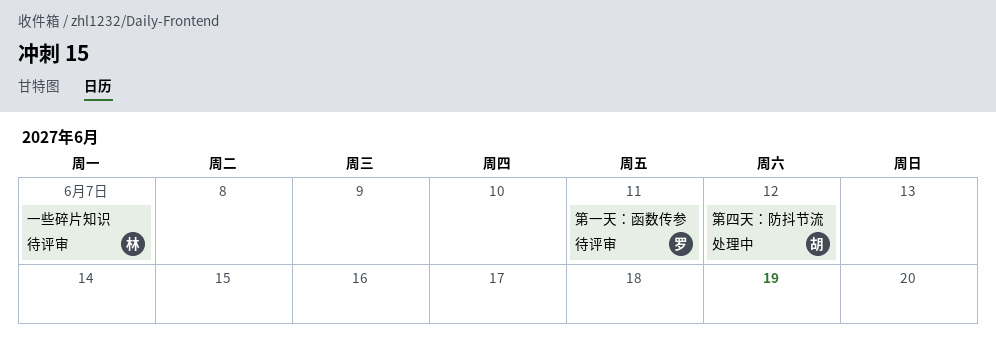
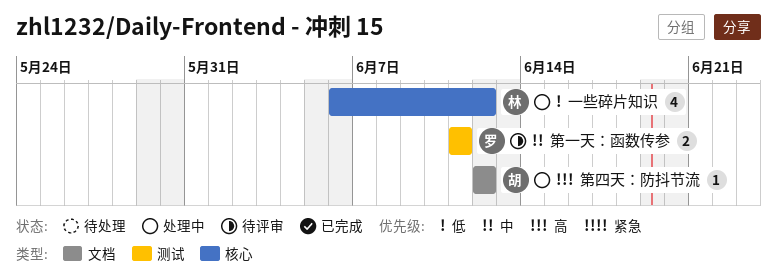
一些碎片知识, status: 待评审 -> 处理中
一些碎片知识, due: Jun 7 -> Jun 12

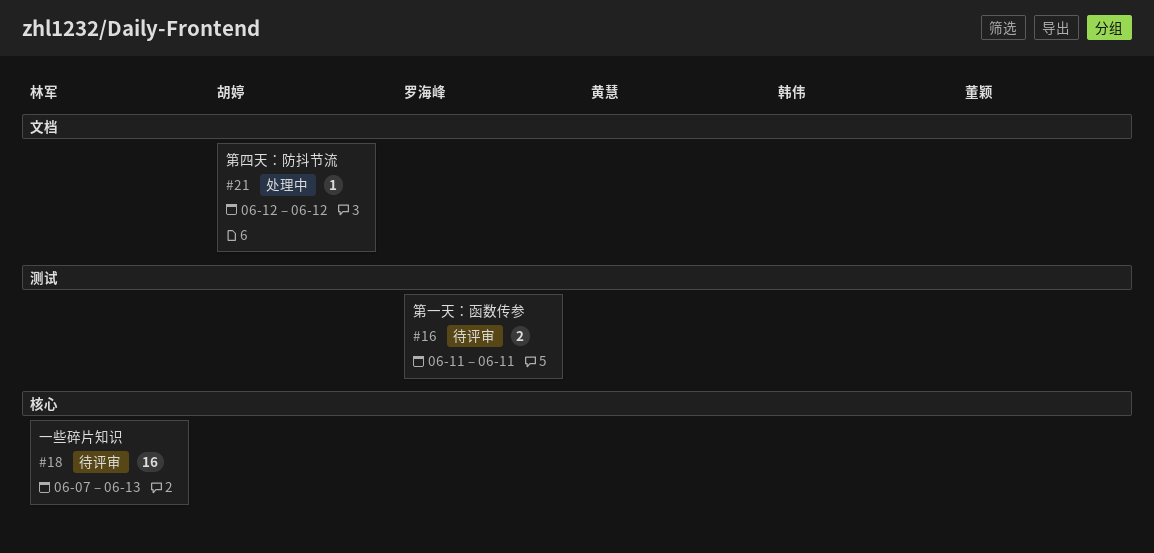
一些碎片知识, status: 处理中 -> 待评审
一些碎片知识, estimate: 4 -> 16
一些碎片知识, start: Jun 6 -> Jun 7
一些碎片知识, due: Jun 12 -> Jun 13

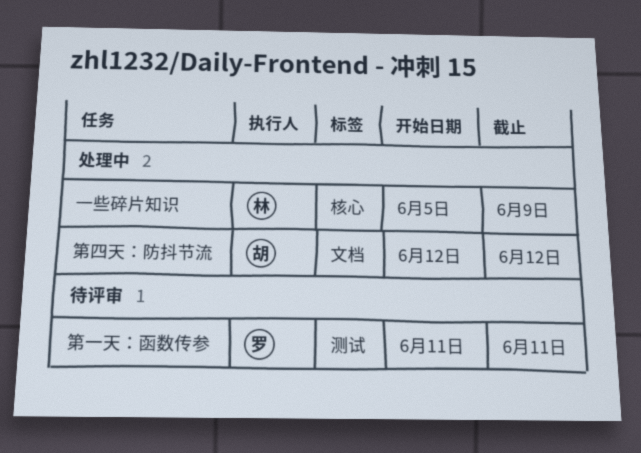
一些碎片知识, status: 待评审 -> 处理中
一些碎片知识, start: Jun 7 -> Jun 5
一些碎片知识, due: Jun 13 -> Jun 9

